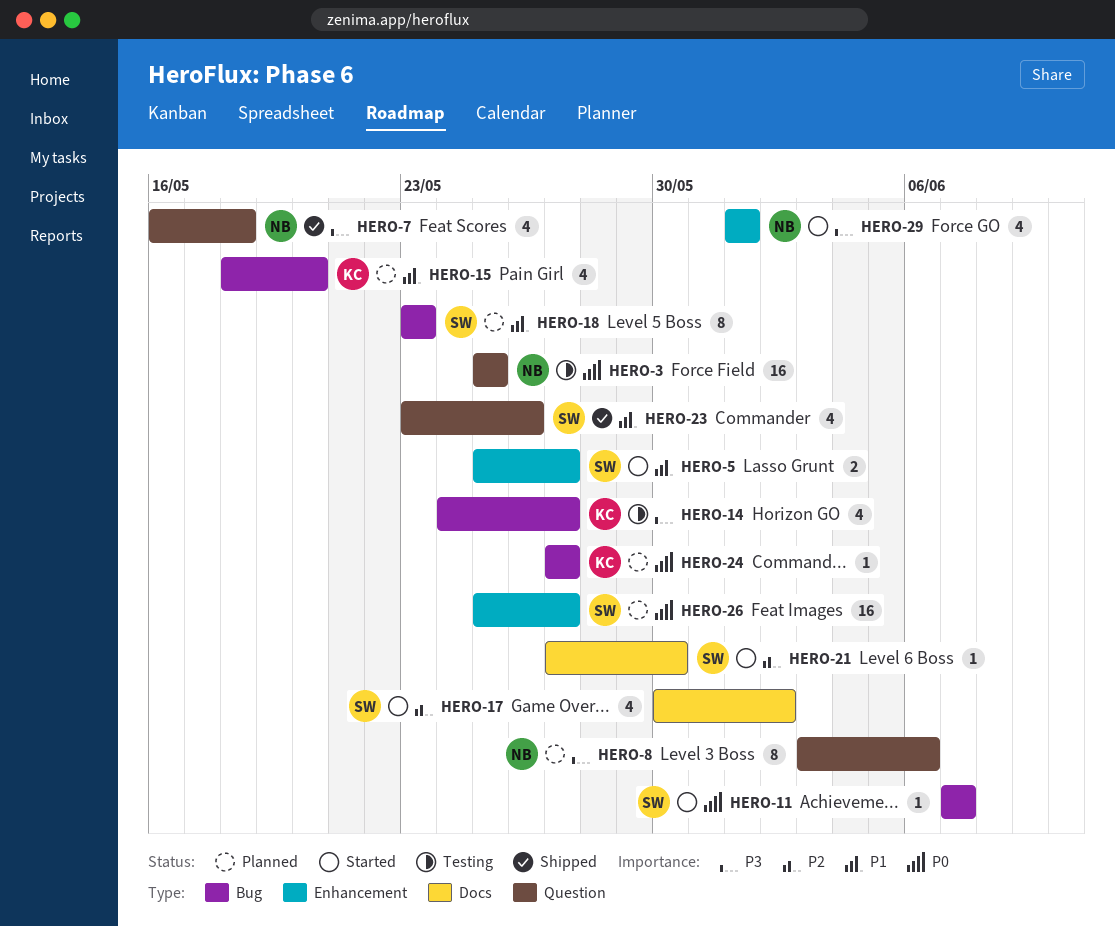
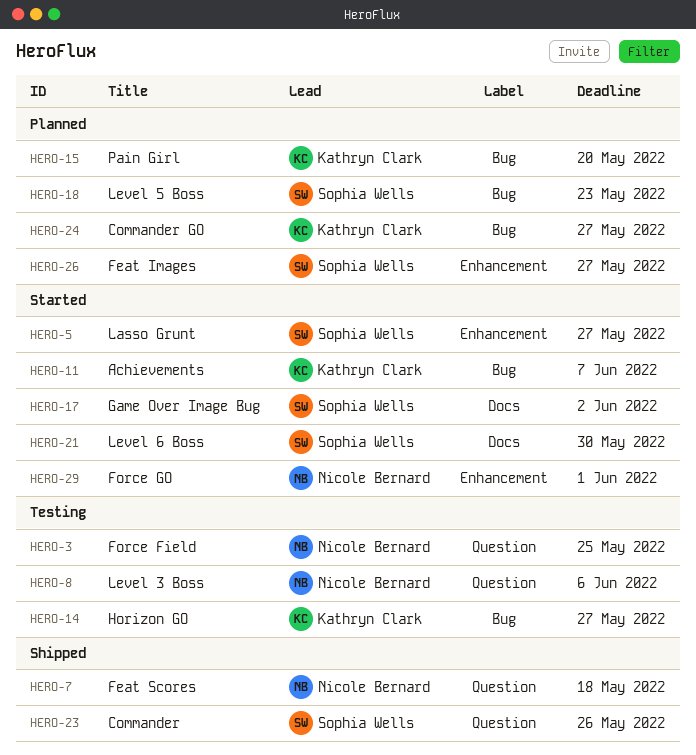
HERO-8, status: Planned -> Testing
HERO-11, owner: Sophia Wells -> Kathryn Clark

